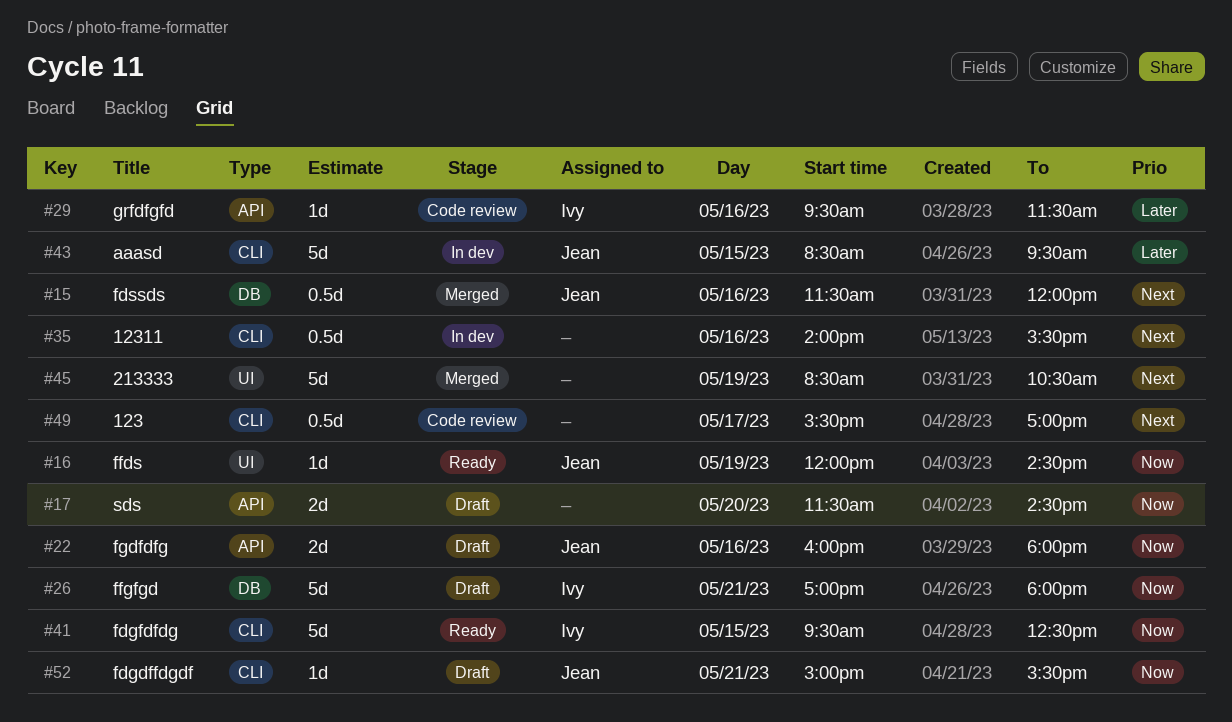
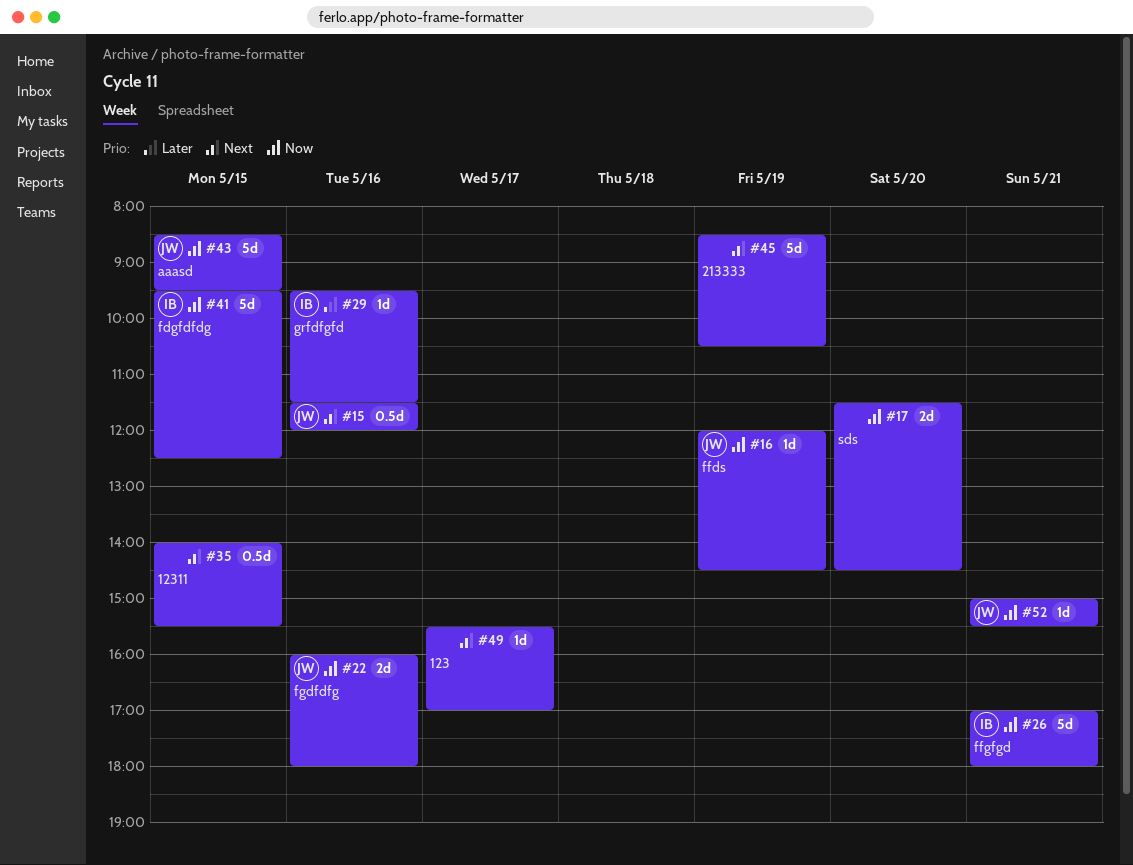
#35, day: May 16 -> May 15
#43, priority: Later -> Now
#49, estimate: 0.5d -> 1d

